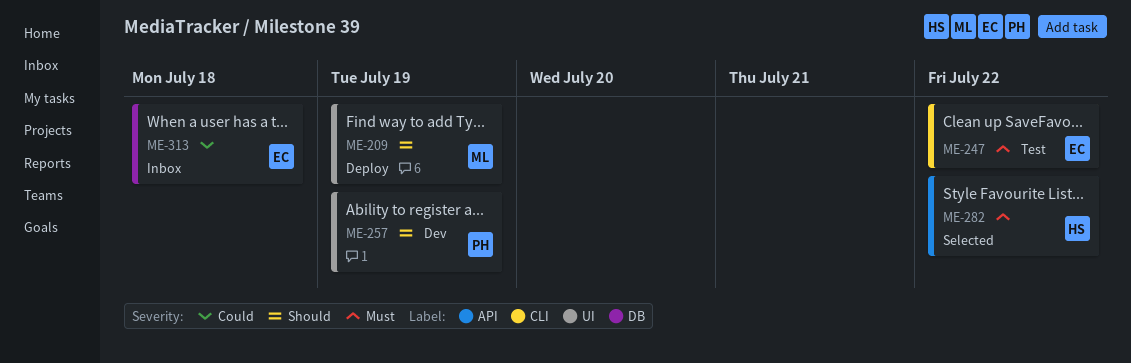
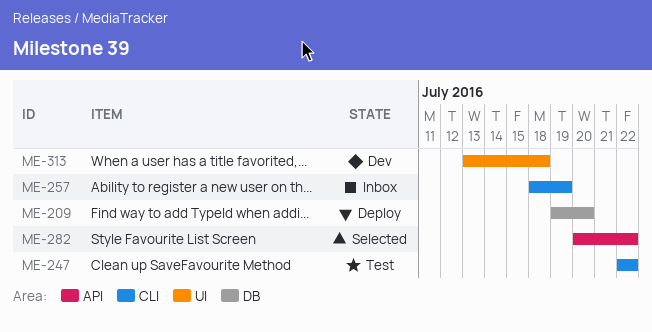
ME-209, label: UI -> DB
ME-209, due: Jul 19 -> Jul 20
ME-257, status: Dev -> Inbox
ME-257, label: UI -> CLI
ME-313, status: Inbox -> Dev
ME-313, label: DB -> UI

